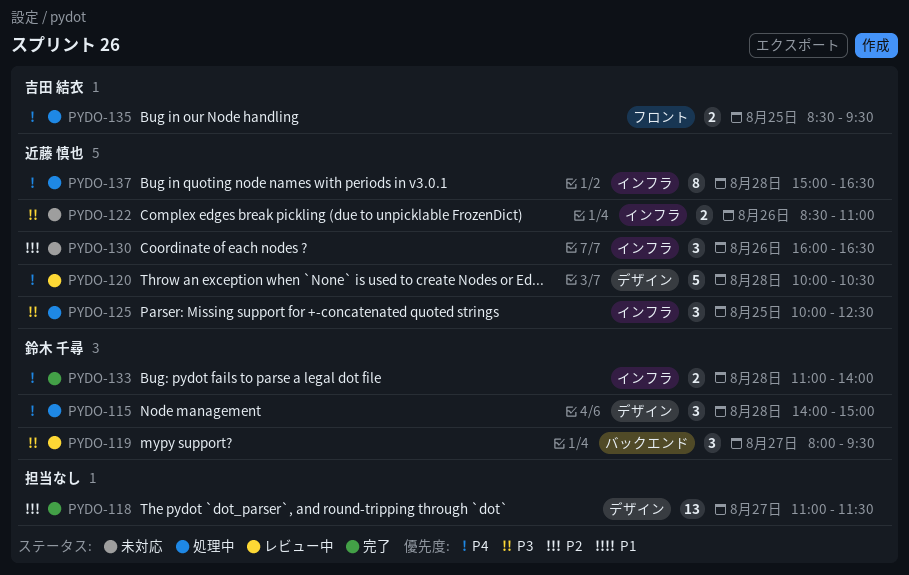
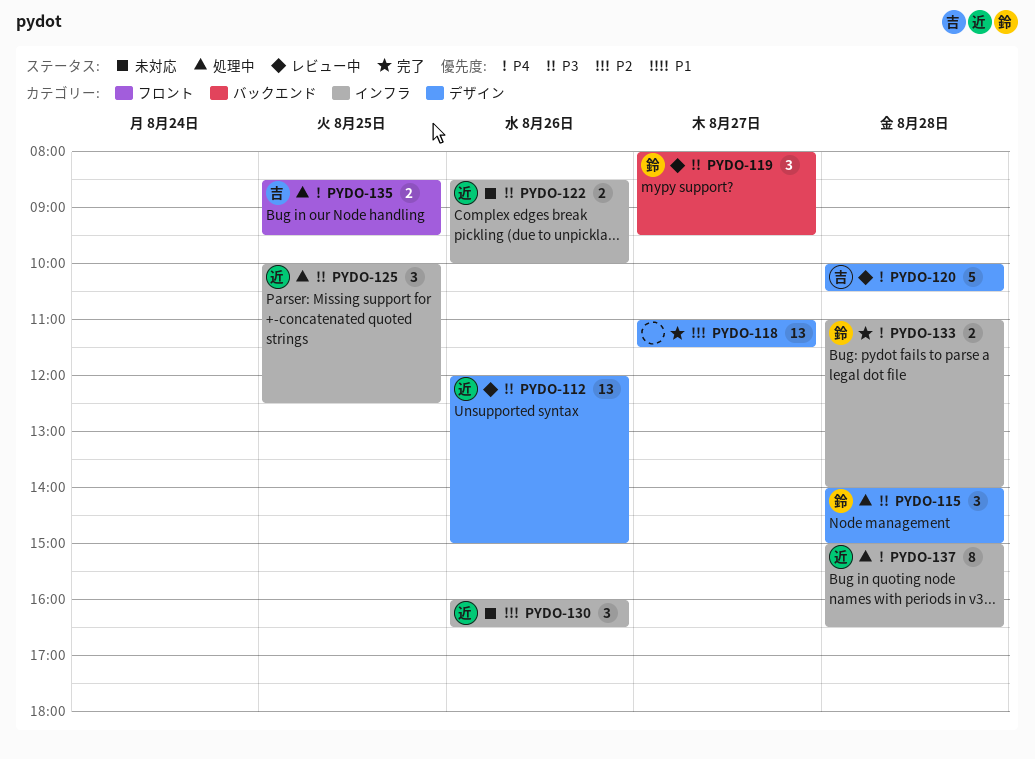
PYDO-112: none -> present
PYDO-115, priority: P4 -> P3
PYDO-120, owner: 近藤 慎也 -> 吉田 結衣
PYDO-122, ends: 11:00 -> 10:00

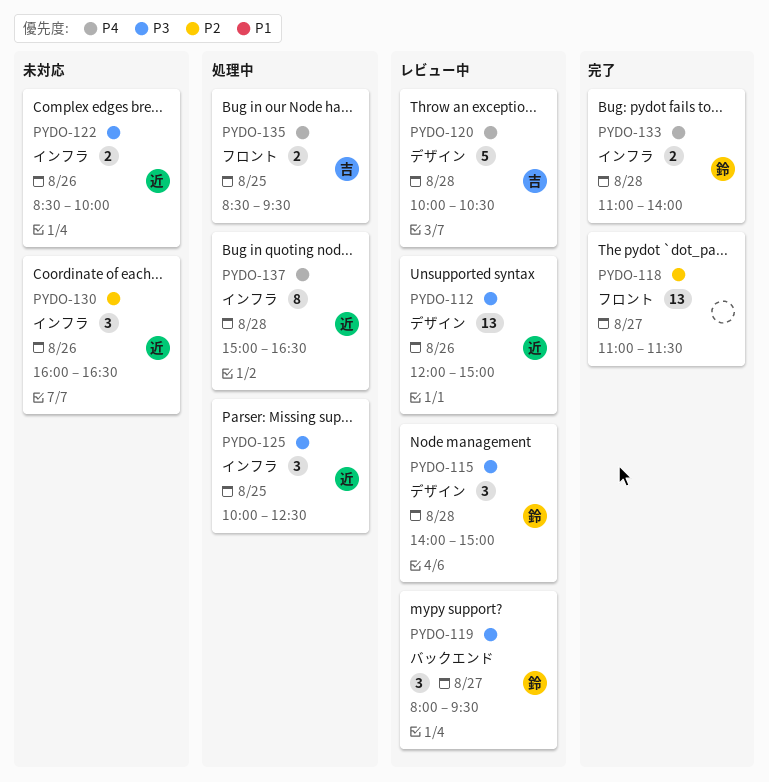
PYDO-115, status: 処理中 -> レビュー中
PYDO-118, label: デザイン -> フロント

